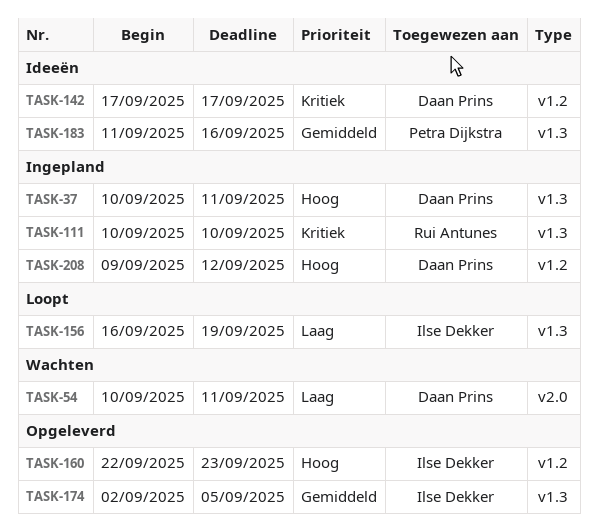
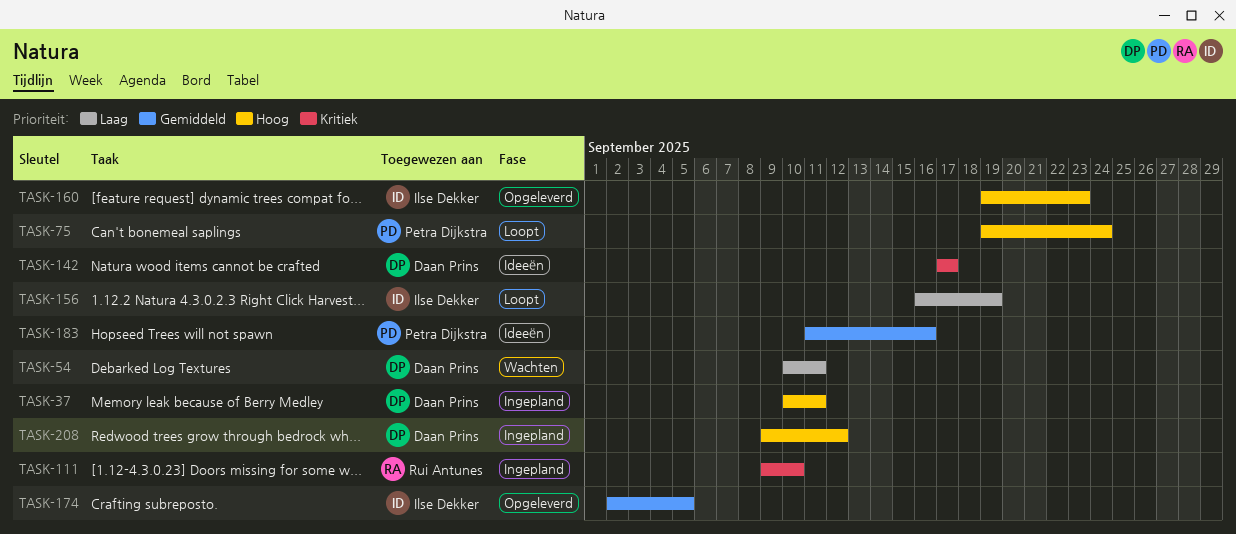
TASK-75: none -> present
TASK-111, start: Sep 10 -> Sep 9
TASK-160, start: Sep 22 -> Sep 19

